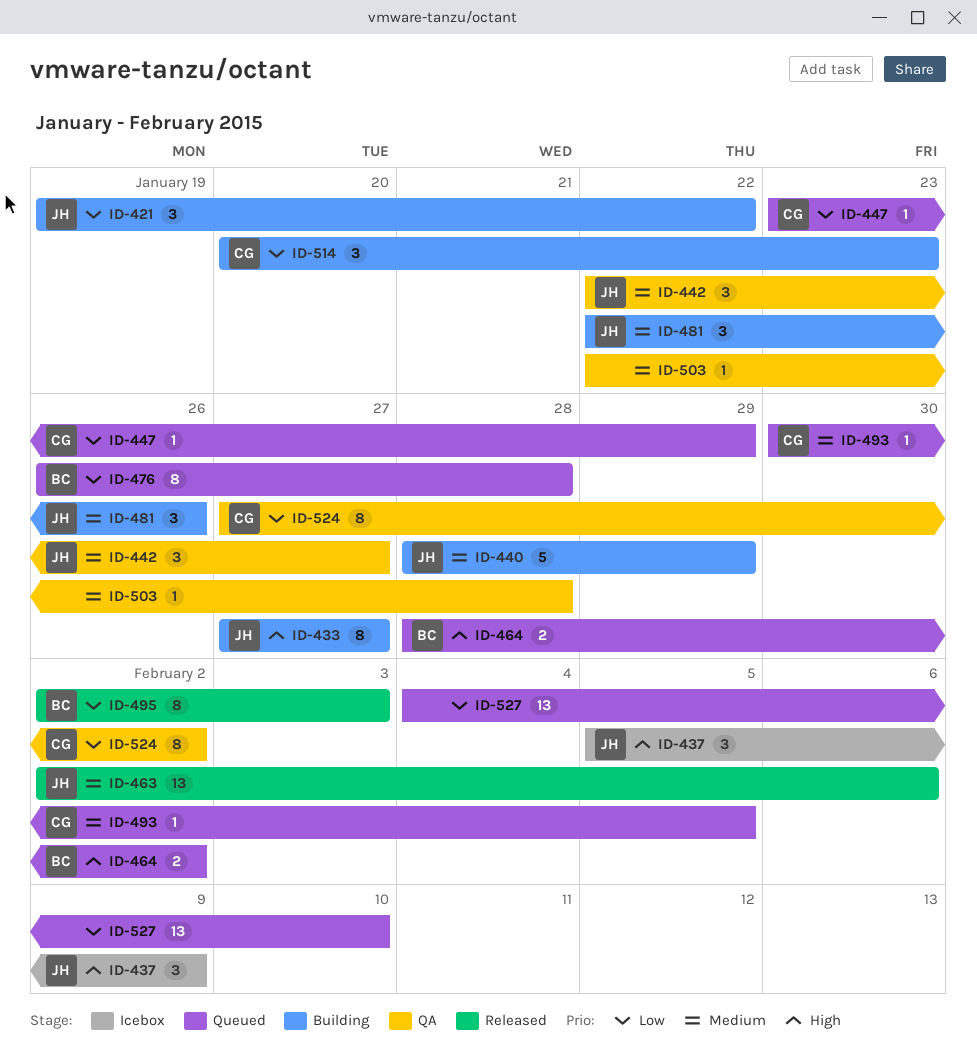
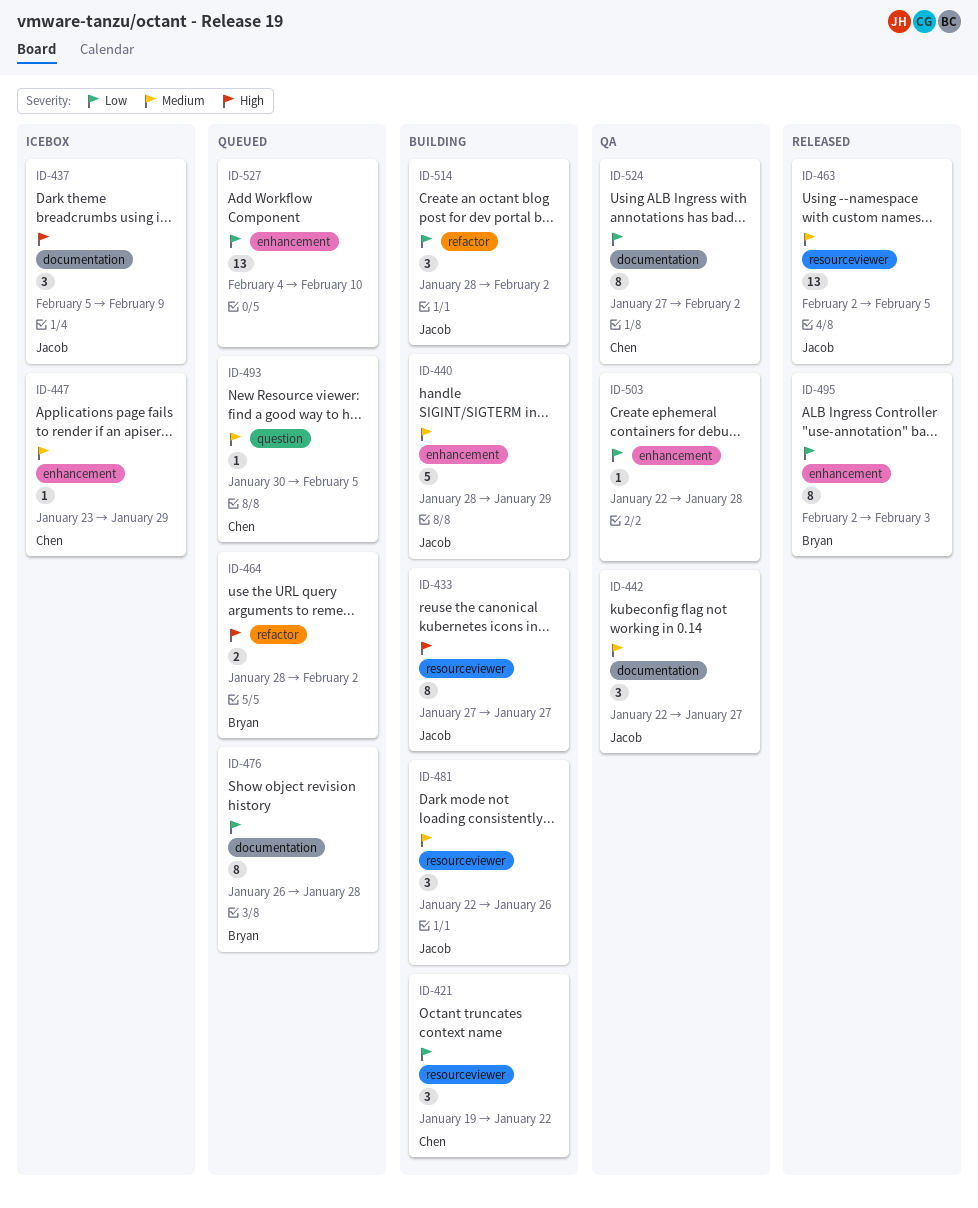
ID-421, owner: Jacob -> Chen
ID-447, status: Queued -> Icebox
ID-447, priority: Low -> Medium
ID-463, due: Feb 6 -> Feb 5
ID-503, priority: Medium -> Low
ID-514, owner: Chen -> Jacob
ID-514, start: Jan 20 -> Jan 28
ID-514, due: Jan 23 -> Feb 2

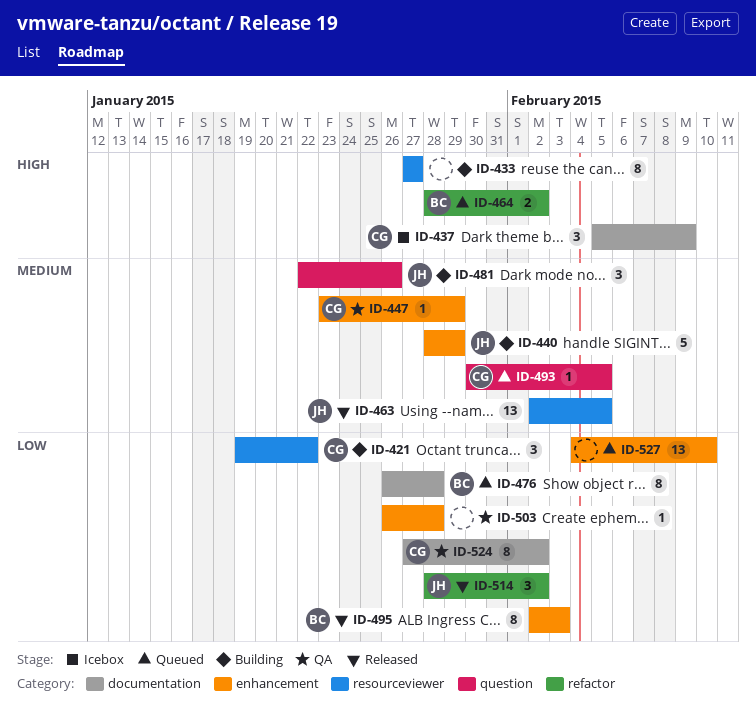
ID-433, owner: Jacob -> none
ID-437, owner: Jacob -> Chen
ID-442: present -> none
ID-447, status: Icebox -> QA
ID-481, label: resourceviewer -> question
ID-503, start: Jan 22 -> Jan 26
ID-514, status: Building -> Released

